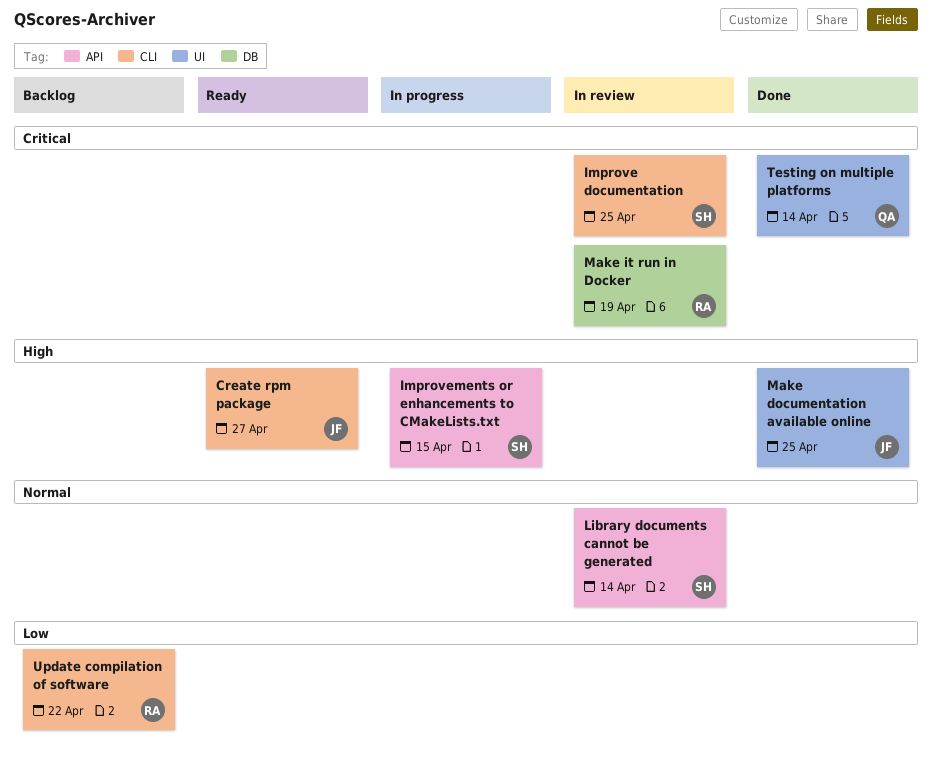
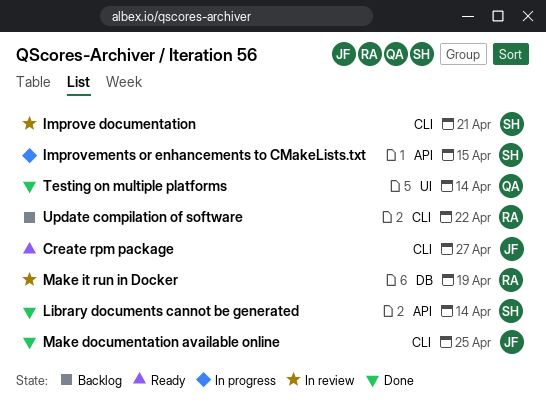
Improve documentation, due: Apr 25 -> Apr 21
Library documents cannot be generated, status: In review -> Done
Make documentation available online, label: UI -> CLI

